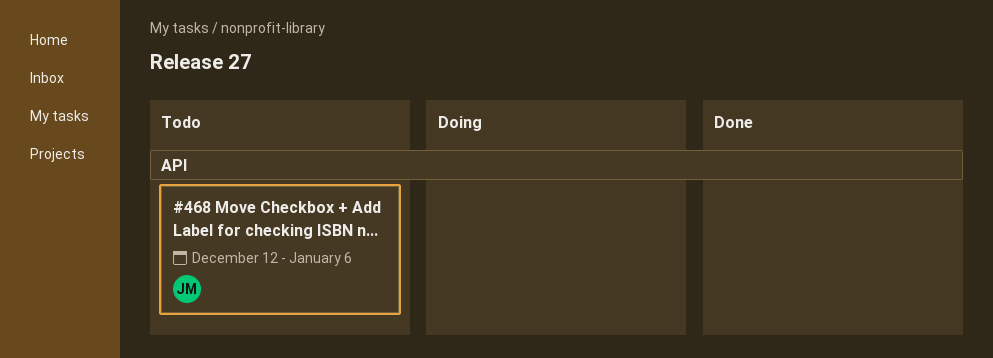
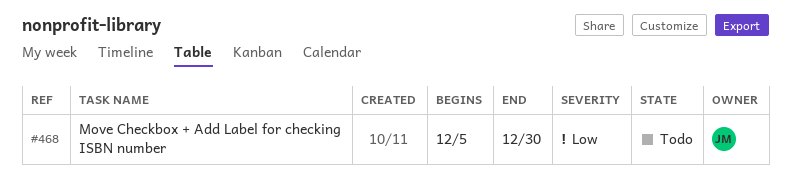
#468, start: Dec 12 -> Dec 5
#468, due: Jan 6 -> Dec 30

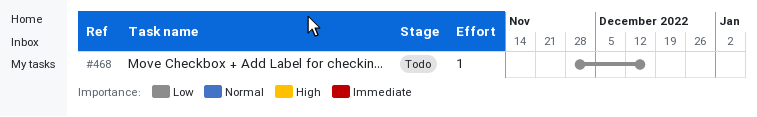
#468, start: Dec 5 -> Nov 28
#468, due: Dec 30 -> Dec 16

